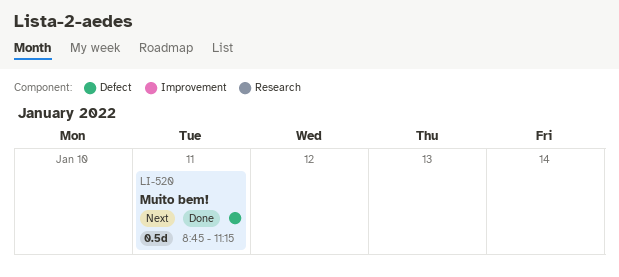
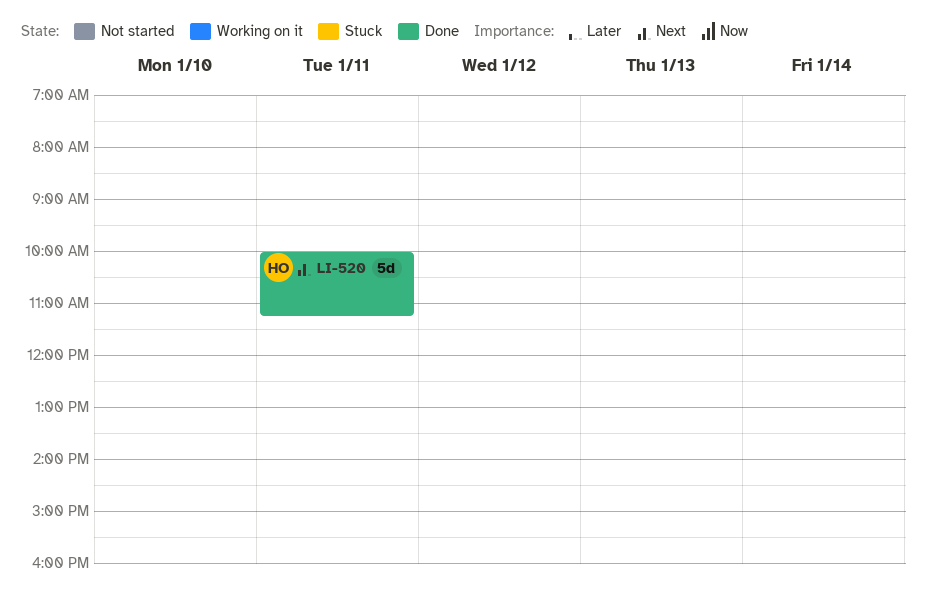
LI-520, estimate: 0.5d -> 5d
LI-520, begins: 08:45 -> 10:00

